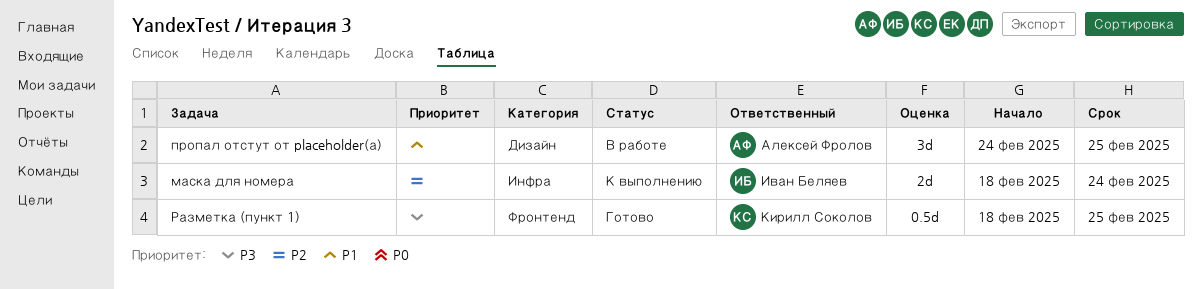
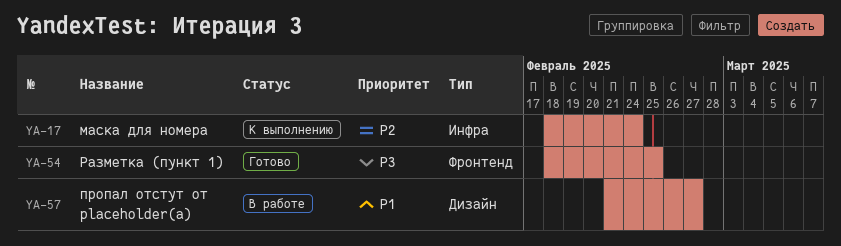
пропал отстут от placeholder(а), start: Feb 24 -> Feb 21
пропал отстут от placeholder(а), due: Feb 25 -> Feb 27

